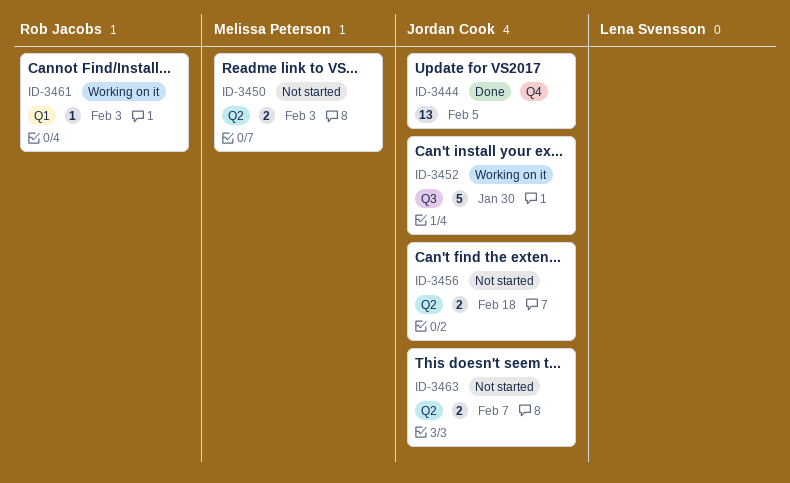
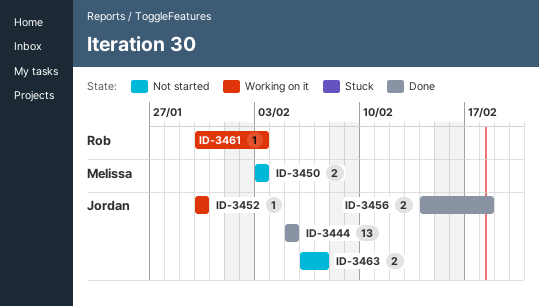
ID-3452, estimate: 5 -> 1
ID-3456, status: Not started -> Done

